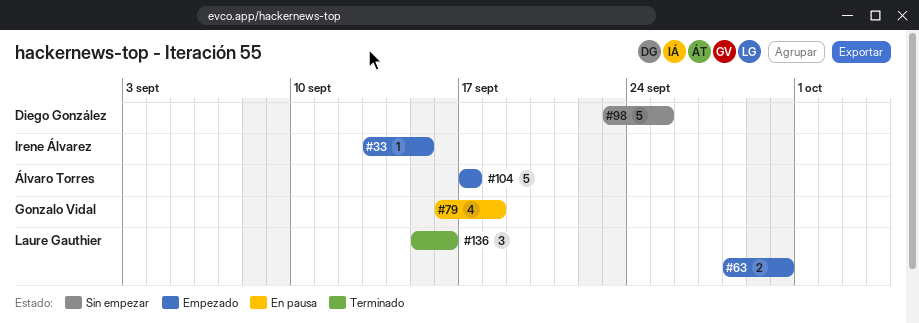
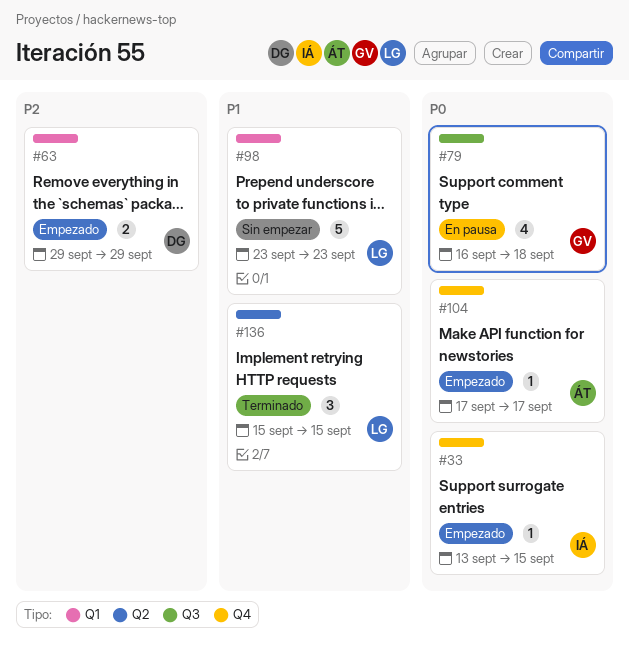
#63, owner: Laure Gauthier -> Diego González
#63, start: Sep 28 -> Sep 29
#63, due: Sep 30 -> Sep 29
#98, owner: Diego González -> Laure Gauthier
#98, due: Sep 25 -> Sep 23
#104, estimate: 5 -> 1
#136, due: Sep 16 -> Sep 15

